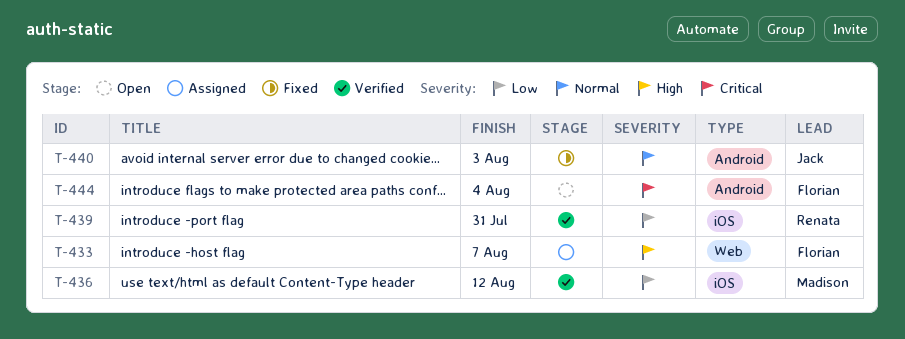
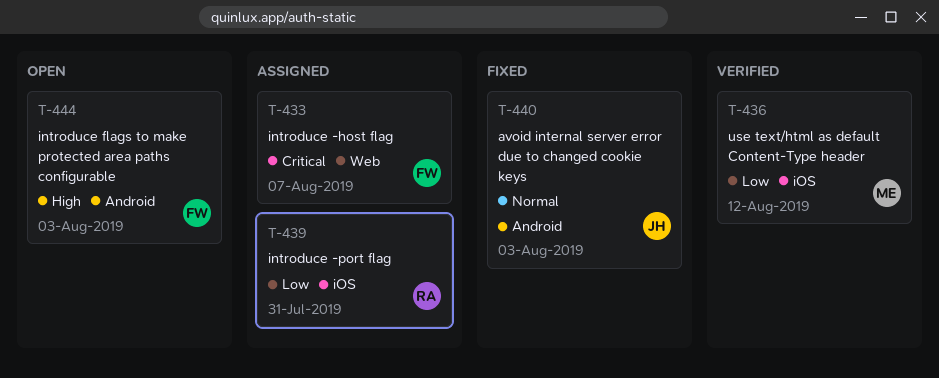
T-433, priority: High -> Critical
T-439, status: Verified -> Assigned
T-444, priority: Critical -> High
T-444, due: Aug 4 -> Aug 3

